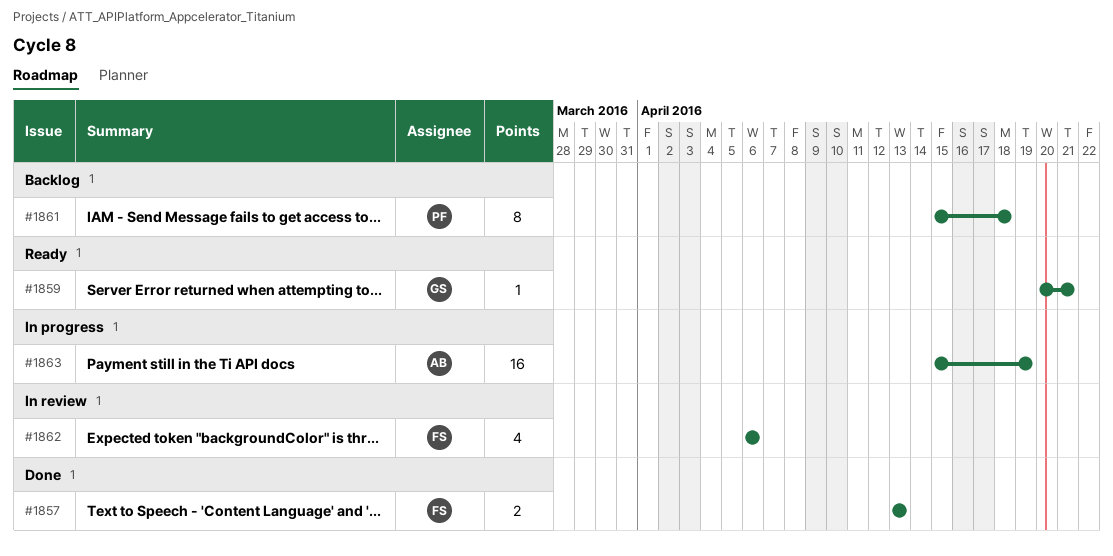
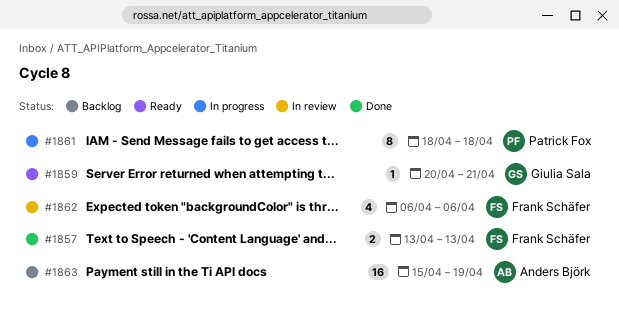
#1861, status: Backlog -> In progress
#1861, start: Apr 15 -> Apr 18
#1863, status: In progress -> Backlog

